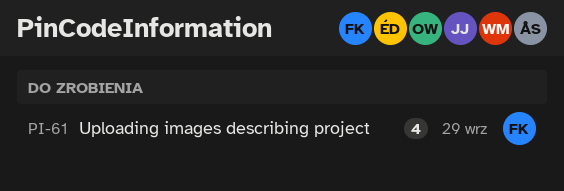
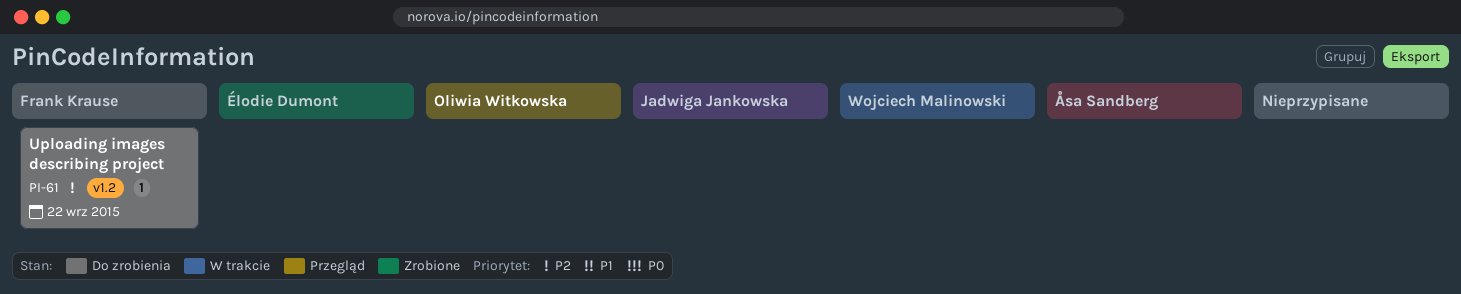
PI-61, estimate: 4 -> 1
PI-61, due: Sep 29 -> Sep 22

